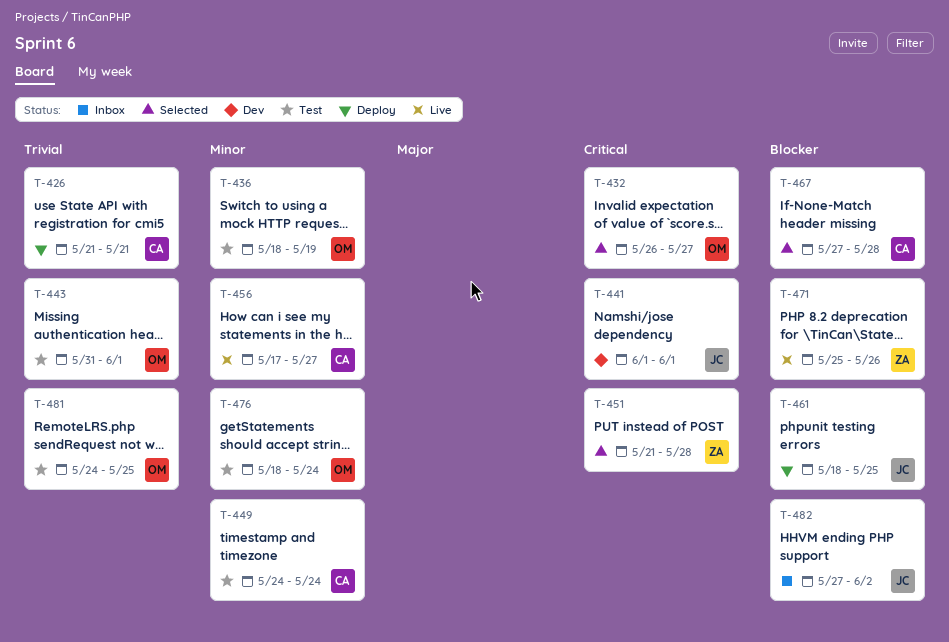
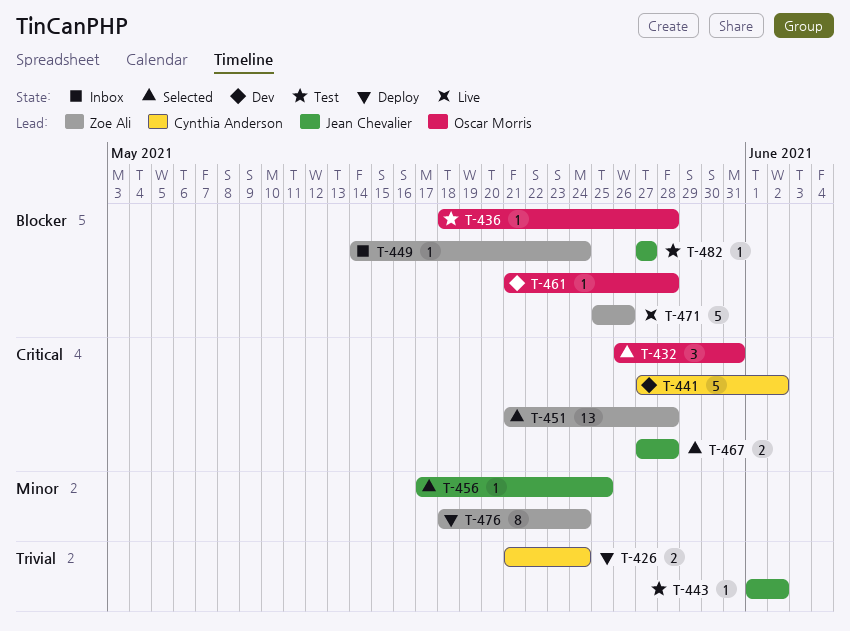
T-426, due: May 21 -> May 24
T-432, due: May 27 -> May 31
T-436, priority: Minor -> Blocker
T-436, due: May 19 -> May 28
T-441, owner: Jean Chevalier -> Cynthia Anderson
T-441, start: Jun 1 -> May 27
T-441, due: Jun 1 -> Jun 2
T-443, owner: Oscar Morris -> Jean Chevalier
T-443, start: May 31 -> Jun 1
T-443, due: Jun 1 -> Jun 2
T-449, status: Test -> Inbox
T-449, owner: Cynthia Anderson -> Zoe Ali
T-449, priority: Minor -> Blocker
T-449, start: May 24 -> May 14
T-456, status: Live -> Selected
T-456, owner: Cynthia Anderson -> Jean Chevalier
T-456, due: May 27 -> May 25
T-461, status: Deploy -> Dev
T-461, owner: Jean Chevalier -> Oscar Morris
T-461, start: May 18 -> May 21
T-461, due: May 25 -> May 28
T-467, owner: Cynthia Anderson -> Jean Chevalier
T-467, priority: Blocker -> Critical
T-476, status: Test -> Deploy
T-476, owner: Oscar Morris -> Zoe Ali
T-481: present -> none
T-482, status: Inbox -> Test
T-482, due: Jun 2 -> May 27

